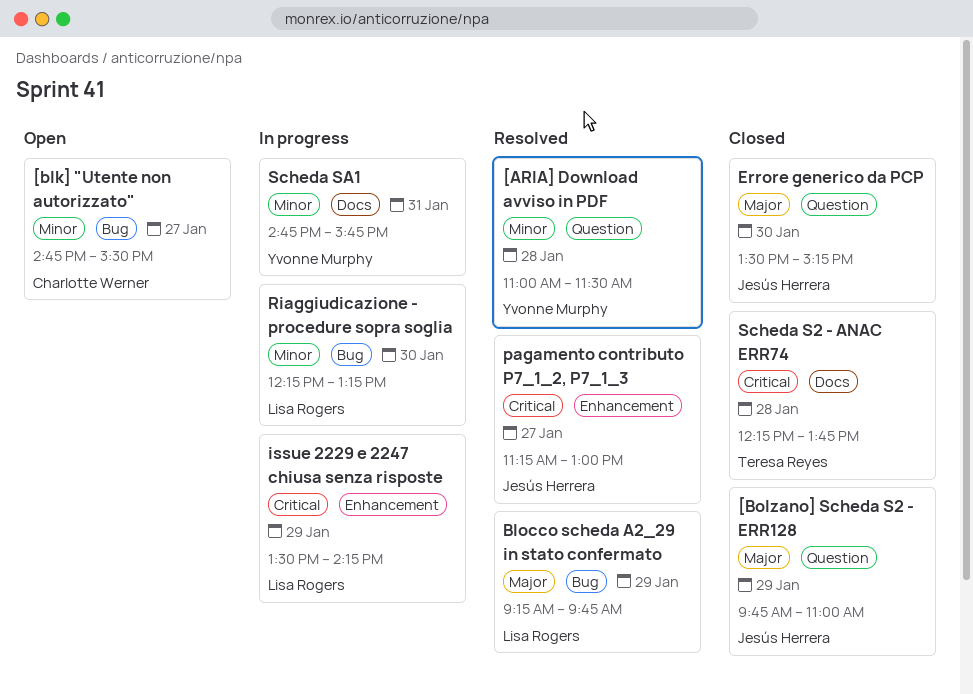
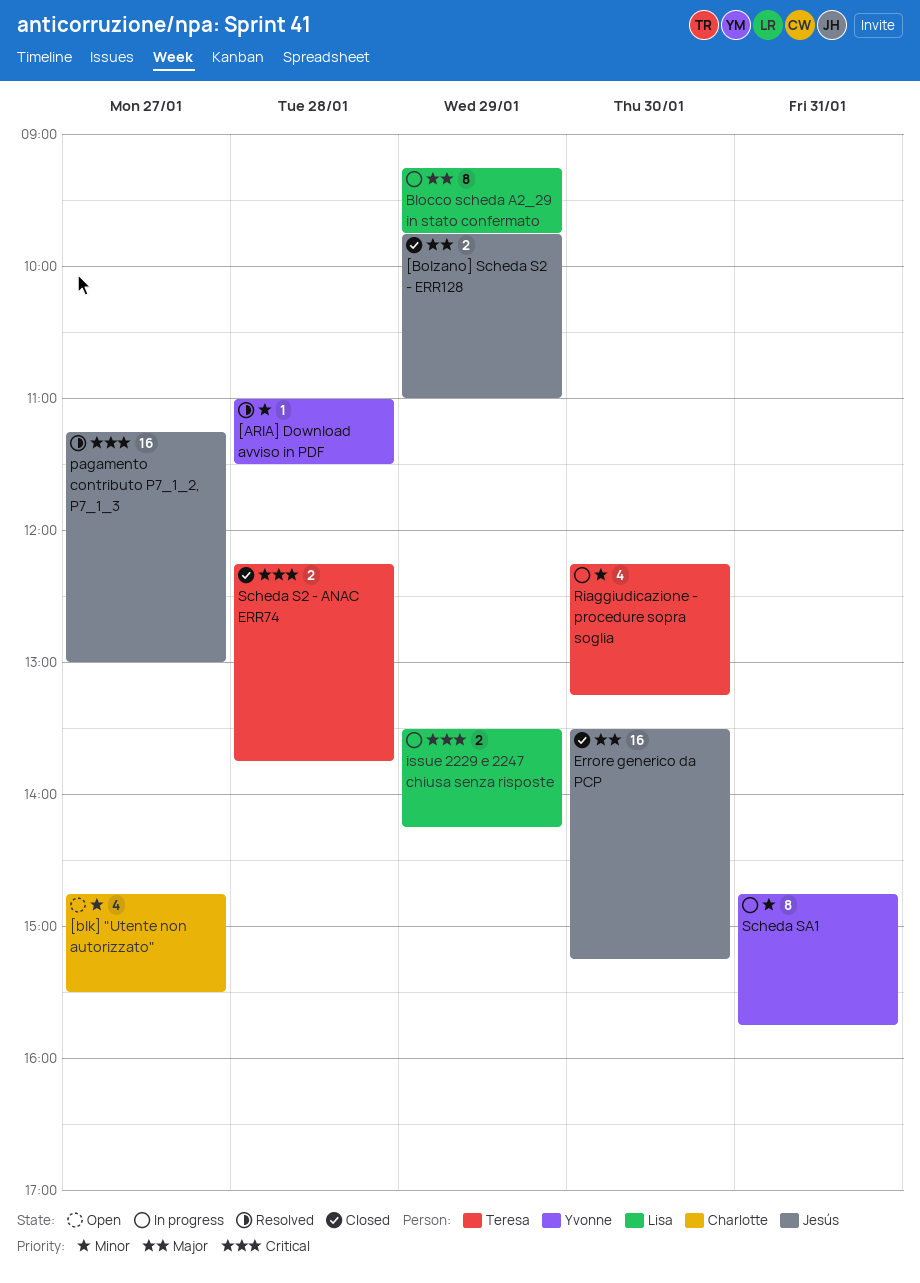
Blocco scheda A2_29 in stato confermato, status: Resolved -> In progress
Riaggiudicazione - procedure sopra soglia, owner: Lisa Rogers -> Teresa Reyes

